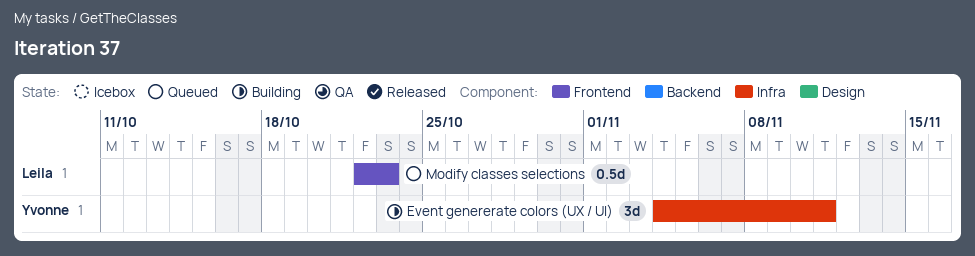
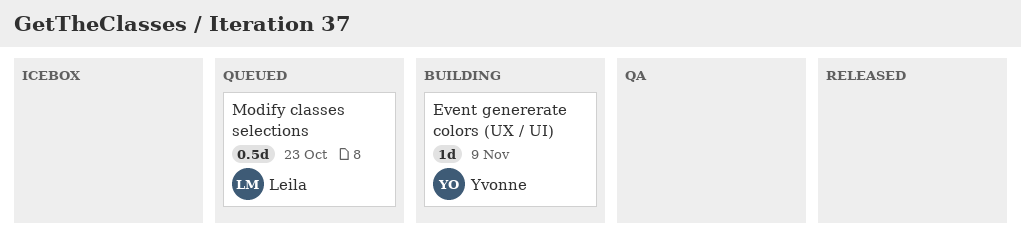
Event genererate colors (UX / UI), estimate: 3d -> 1d
Event genererate colors (UX / UI), due: Nov 11 -> Nov 9

